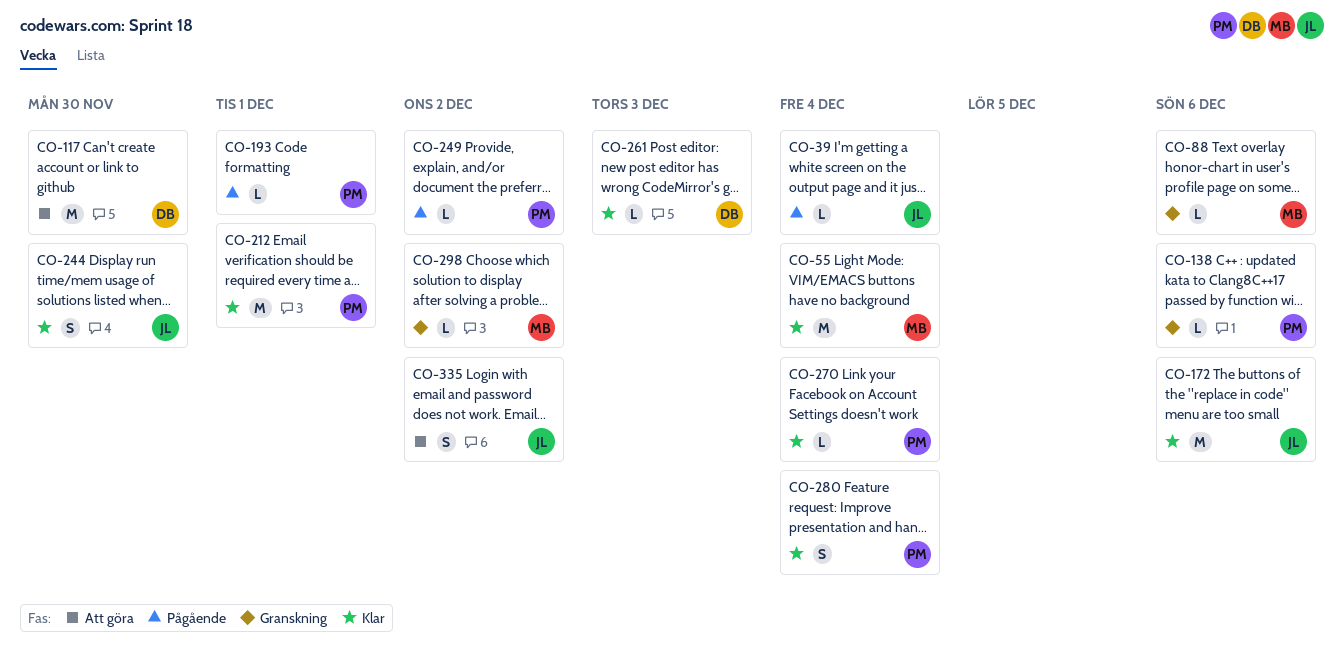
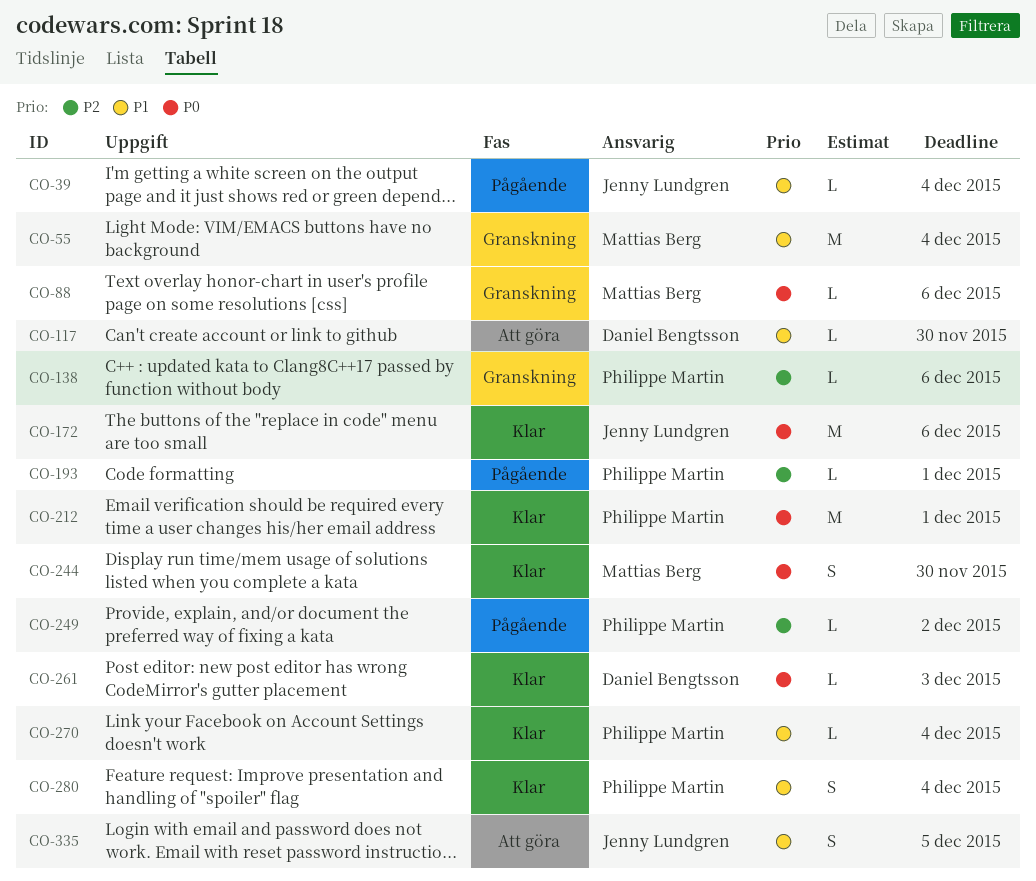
CO-55, status: Klar -> Granskning
CO-117, estimate: M -> L
CO-244, owner: Jenny Lundgren -> Mattias Berg
CO-298: present -> none
CO-335, due: Dec 2 -> Dec 5

